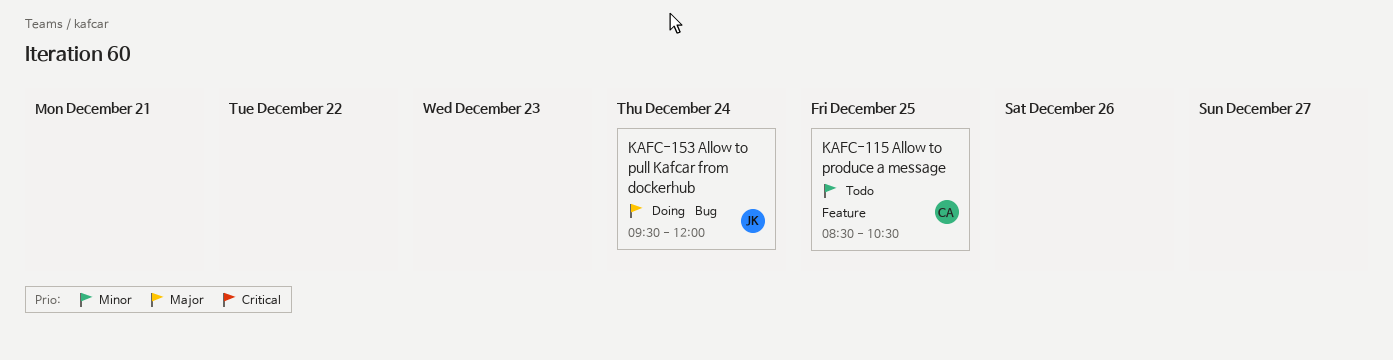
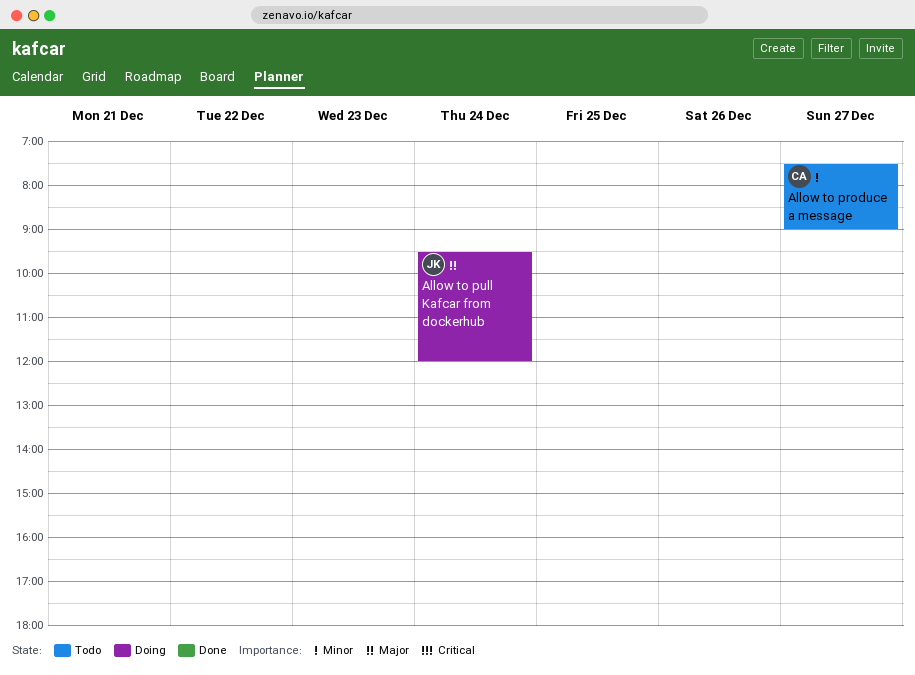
Allow to produce a message, day: Dec 25 -> Dec 27
Allow to produce a message, begins: 08:30 -> 07:30
Allow to produce a message, ends: 10:30 -> 09:00

